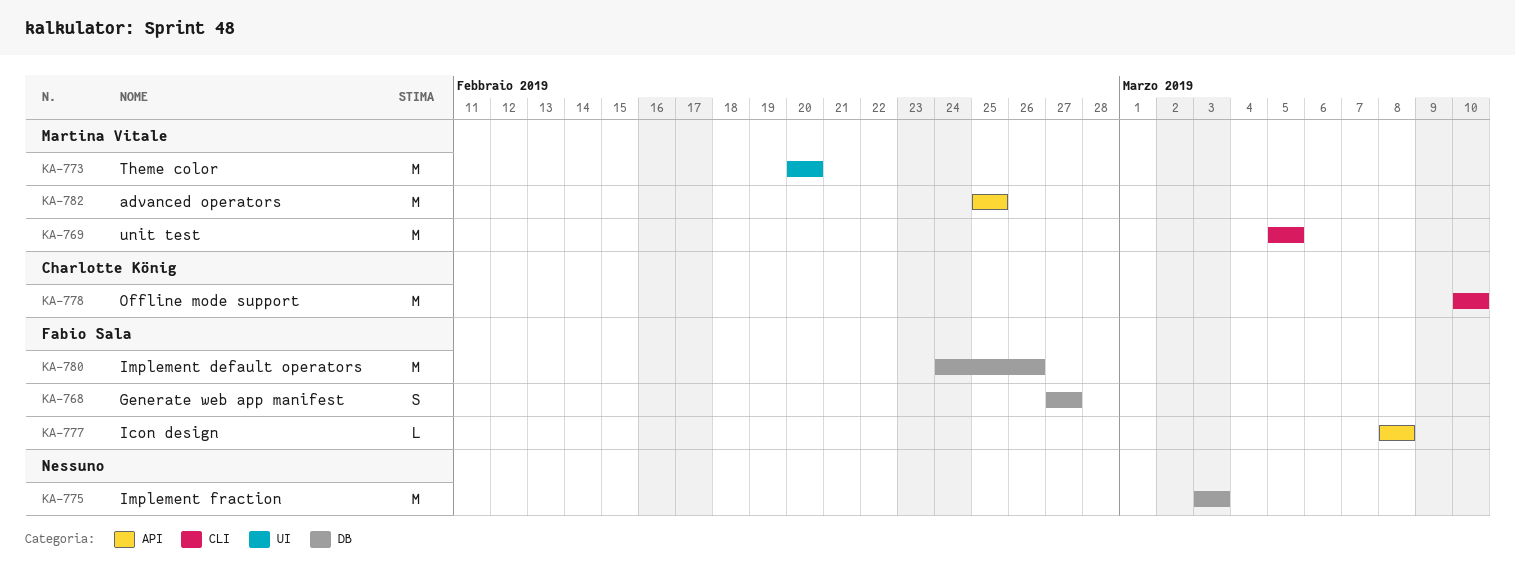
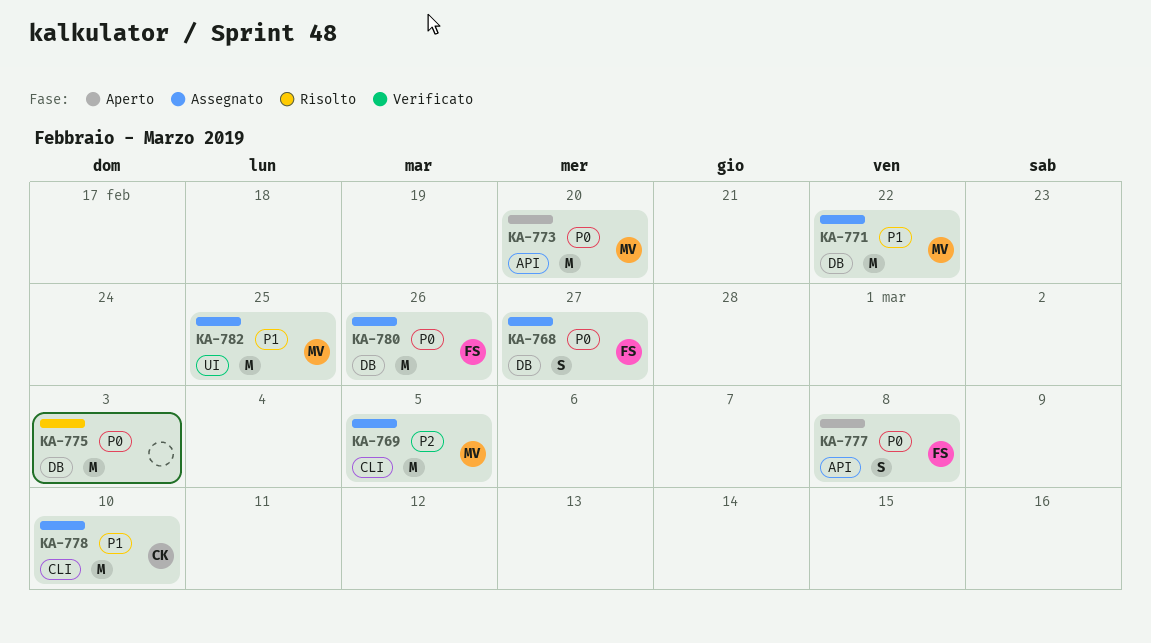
KA-771: none -> present
KA-773, label: UI -> API
KA-777, estimate: L -> S
KA-782, label: API -> UI

